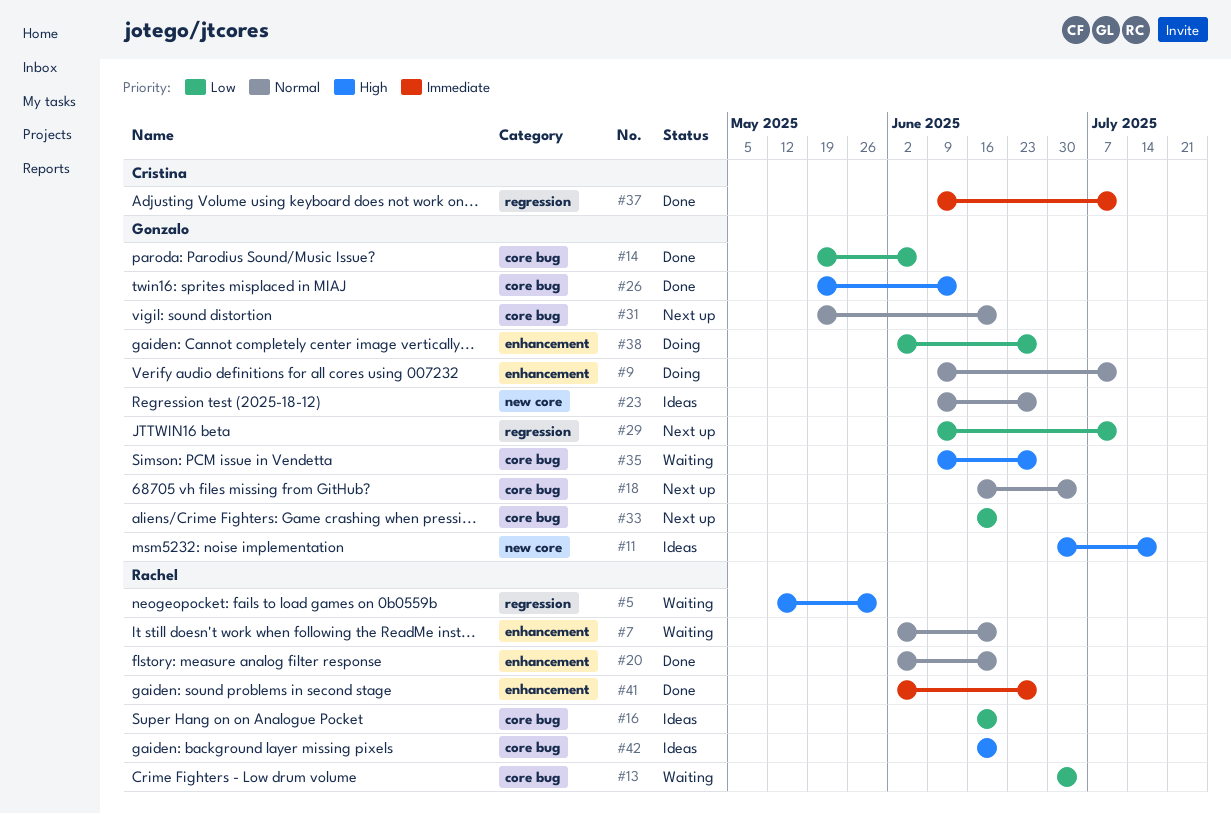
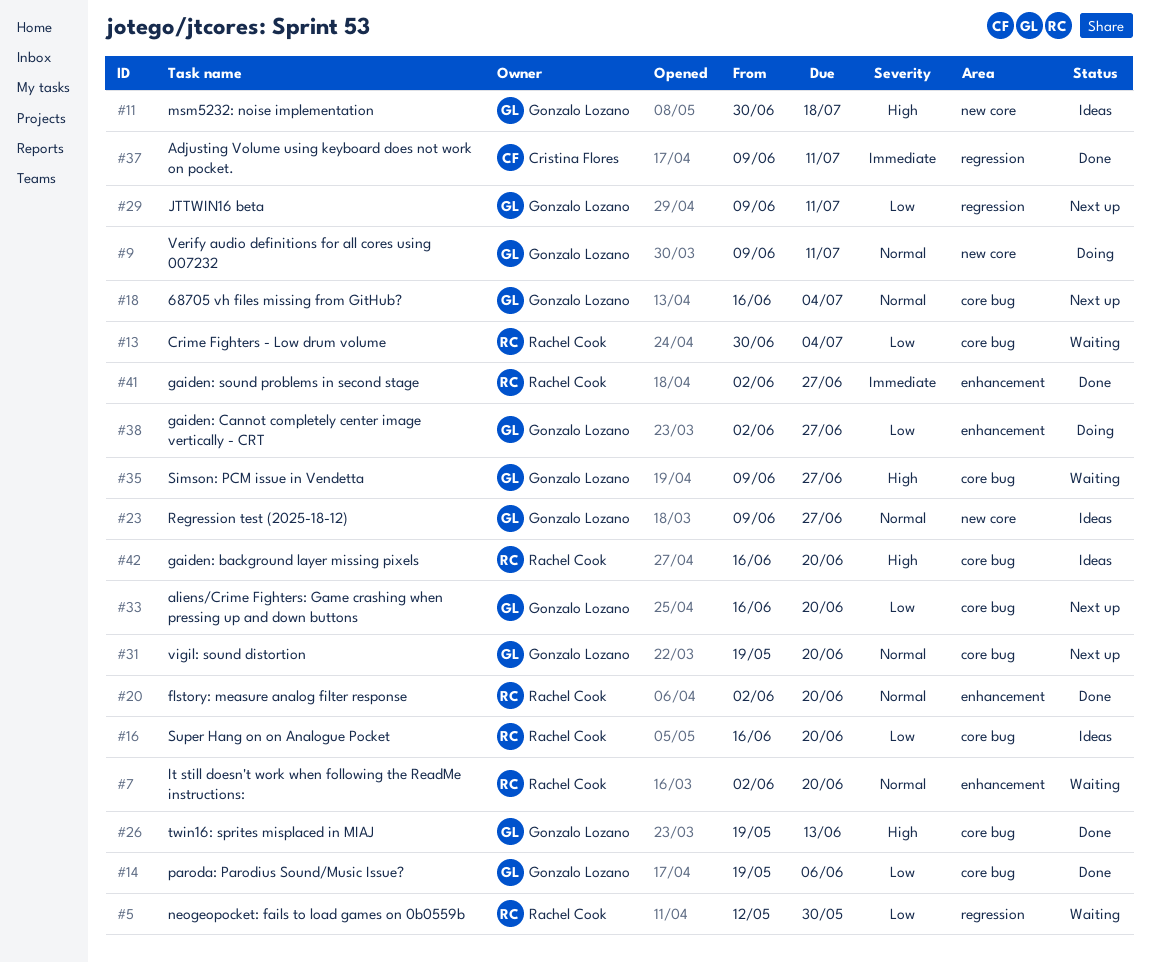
#5, priority: High -> Low
#9, label: enhancement -> new core

